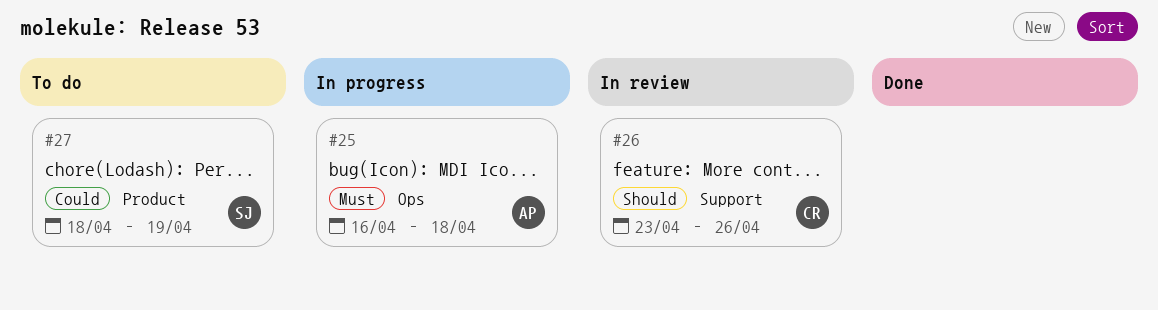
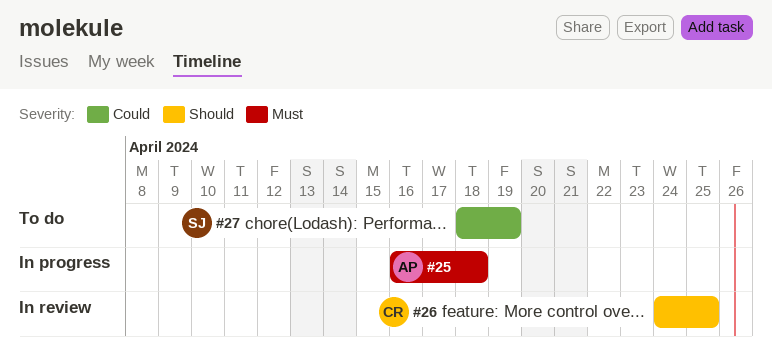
#26, start: Apr 23 -> Apr 24
#26, due: Apr 26 -> Apr 25

